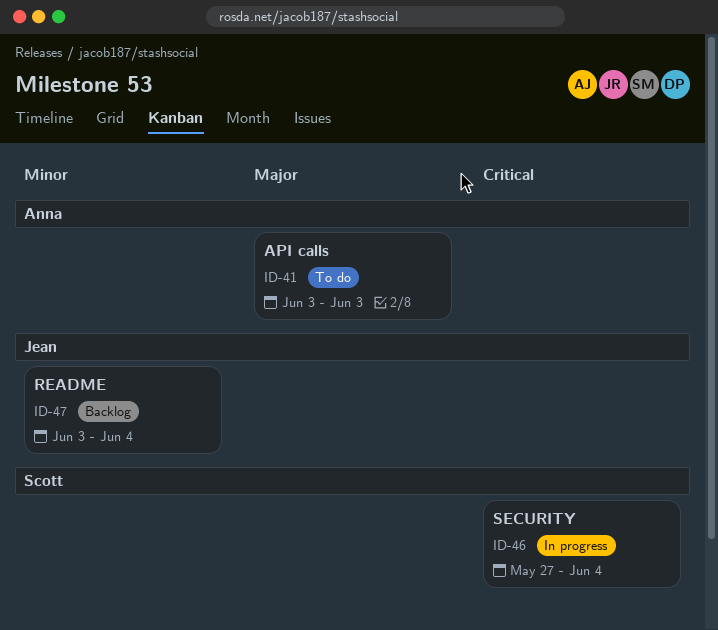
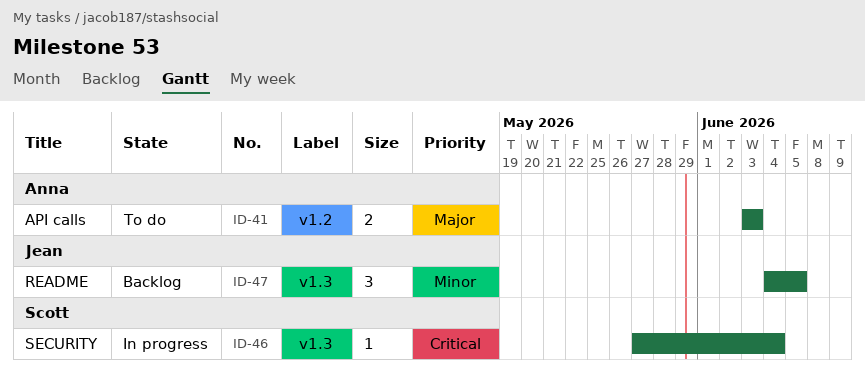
ID-47, start: Jun 3 -> Jun 4
ID-47, due: Jun 4 -> Jun 5

